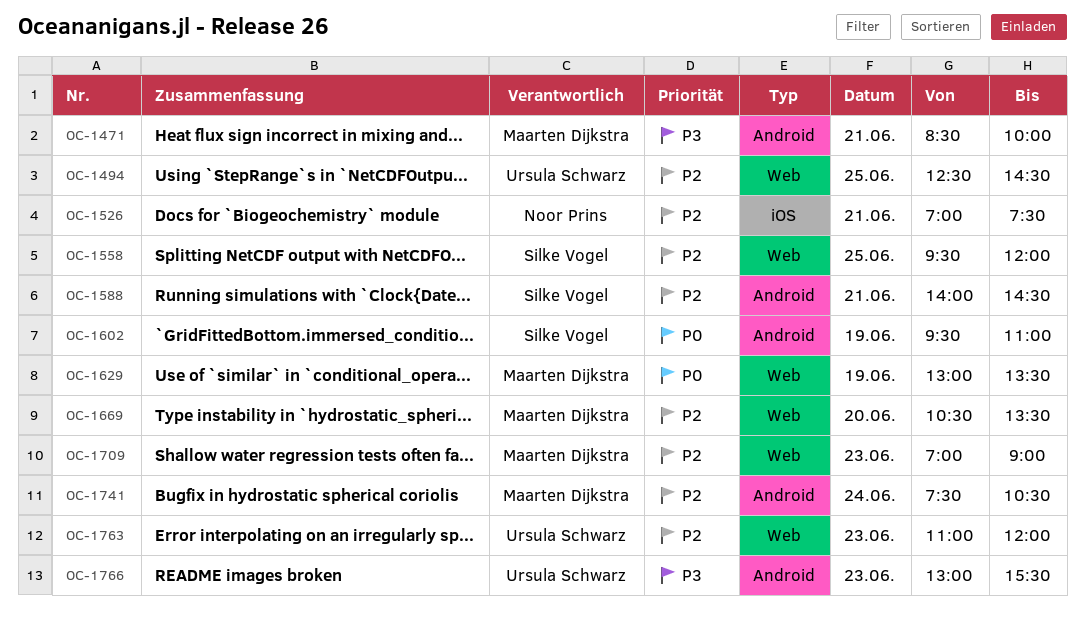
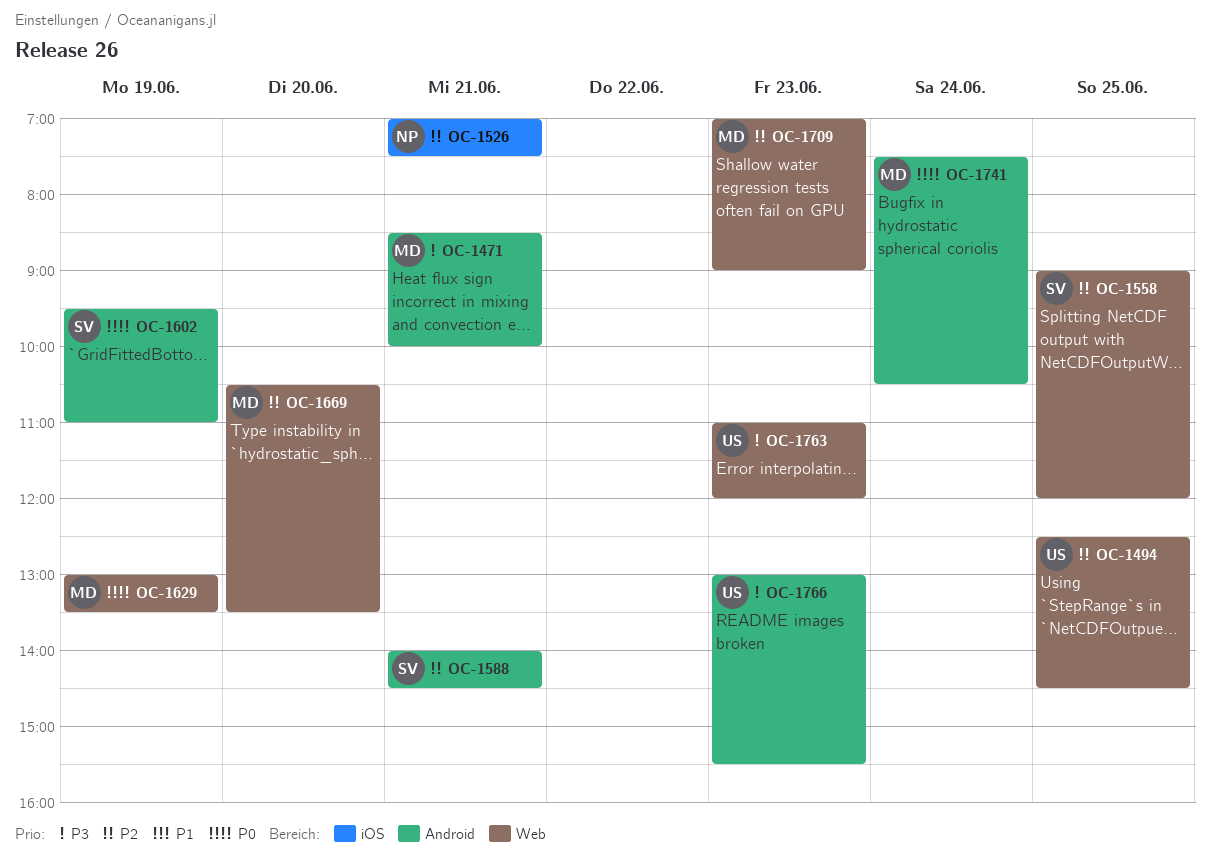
OC-1558, begins: 09:30 -> 09:00
OC-1741, priority: P2 -> P0
OC-1763, priority: P2 -> P3

